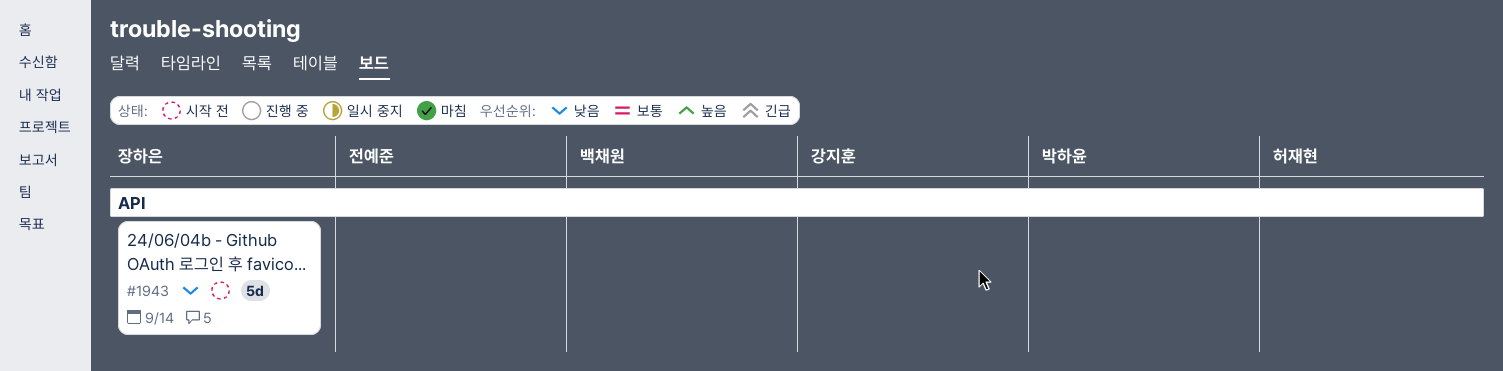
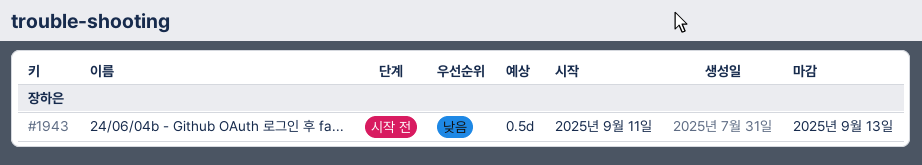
#1943, estimate: 5d -> 0.5d
#1943, due: Sep 14 -> Sep 13

